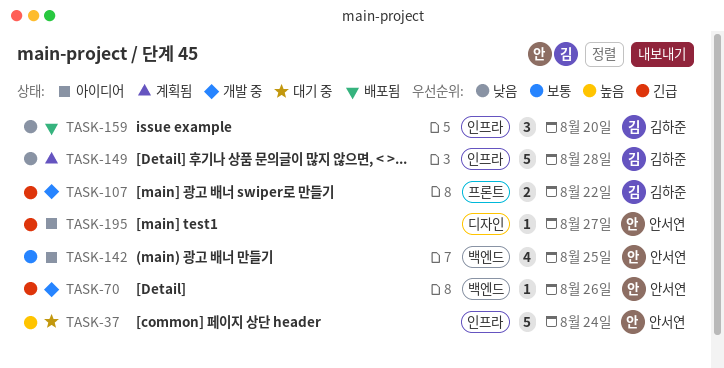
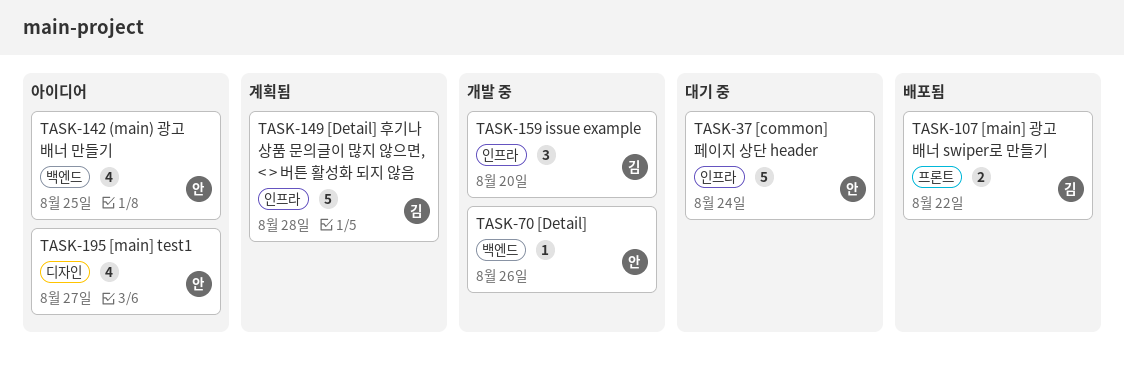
TASK-107, status: 개발 중 -> 배포됨
TASK-159, status: 배포됨 -> 개발 중
TASK-195, estimate: 1 -> 4

